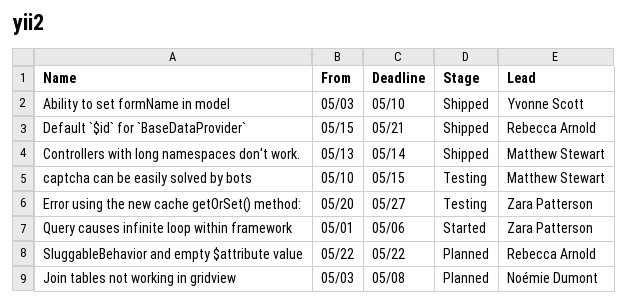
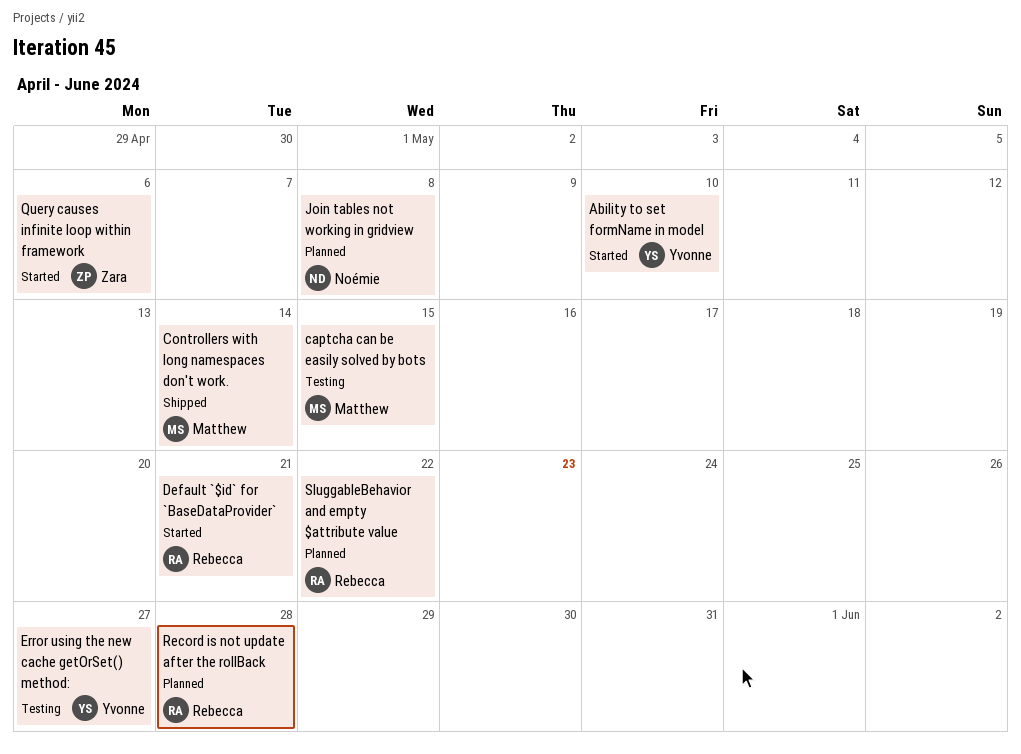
Ability to set formName in model, status: Shipped -> Started
Default `$id` for `BaseDataProvider`, status: Shipped -> Started
Error using the new cache getOrSet() method:, owner: Zara Patterson -> Yvonne Scott
Record is not update after the rollBack: none -> present

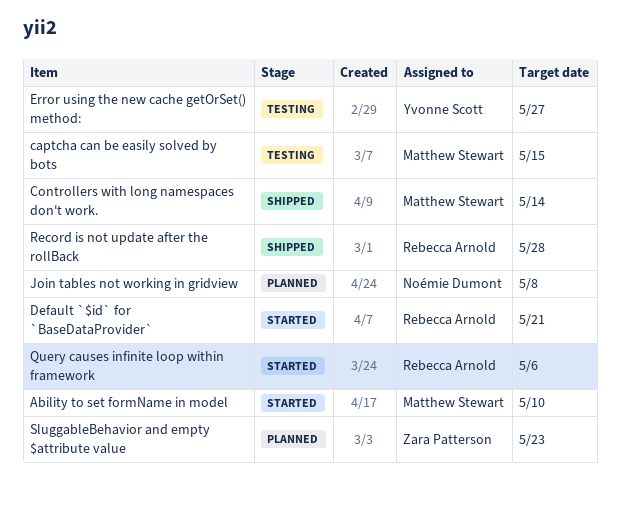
Ability to set formName in model, owner: Yvonne Scott -> Matthew Stewart
Query causes infinite loop within framework, owner: Zara Patterson -> Rebecca Arnold
Record is not update after the rollBack, status: Planned -> Shipped
SluggableBehavior and empty $attribute value, owner: Rebecca Arnold -> Zara Patterson
SluggableBehavior and empty $attribute value, due: May 22 -> May 23

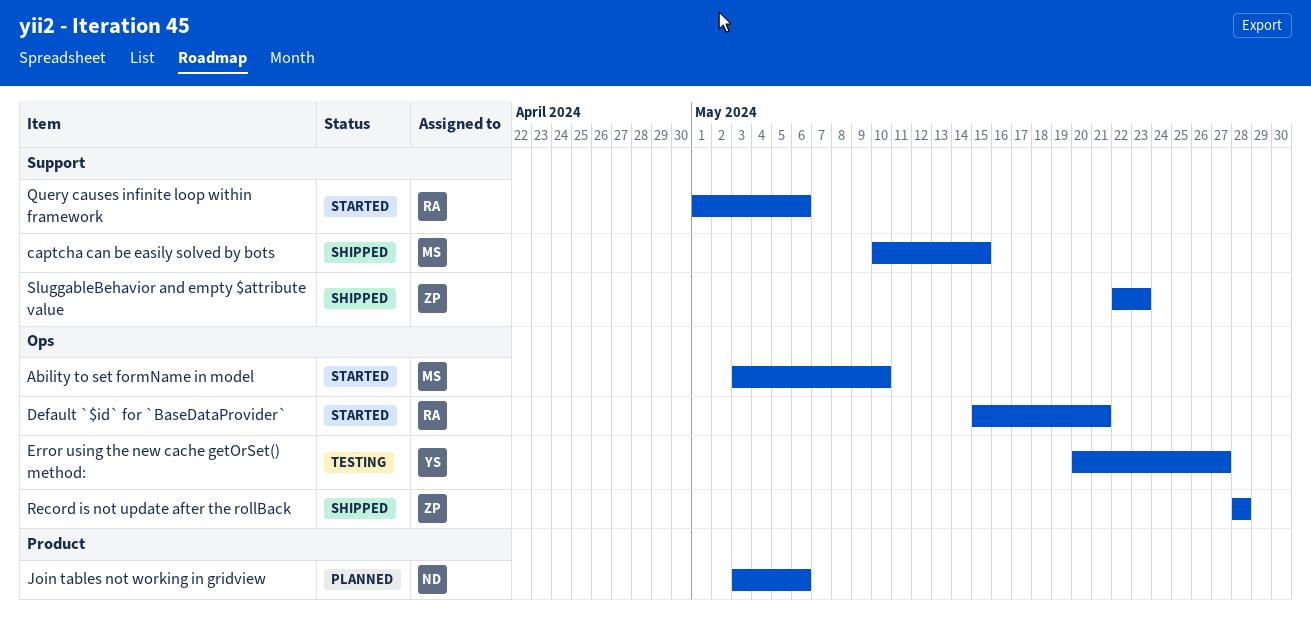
captcha can be easily solved by bots, status: Testing -> Shipped
Controllers with long namespaces don't work.: present -> none
Join tables not working in gridview, due: May 8 -> May 6
Record is not update after the rollBack, owner: Rebecca Arnold -> Zara Patterson
SluggableBehavior and empty $attribute value, status: Planned -> Shipped

